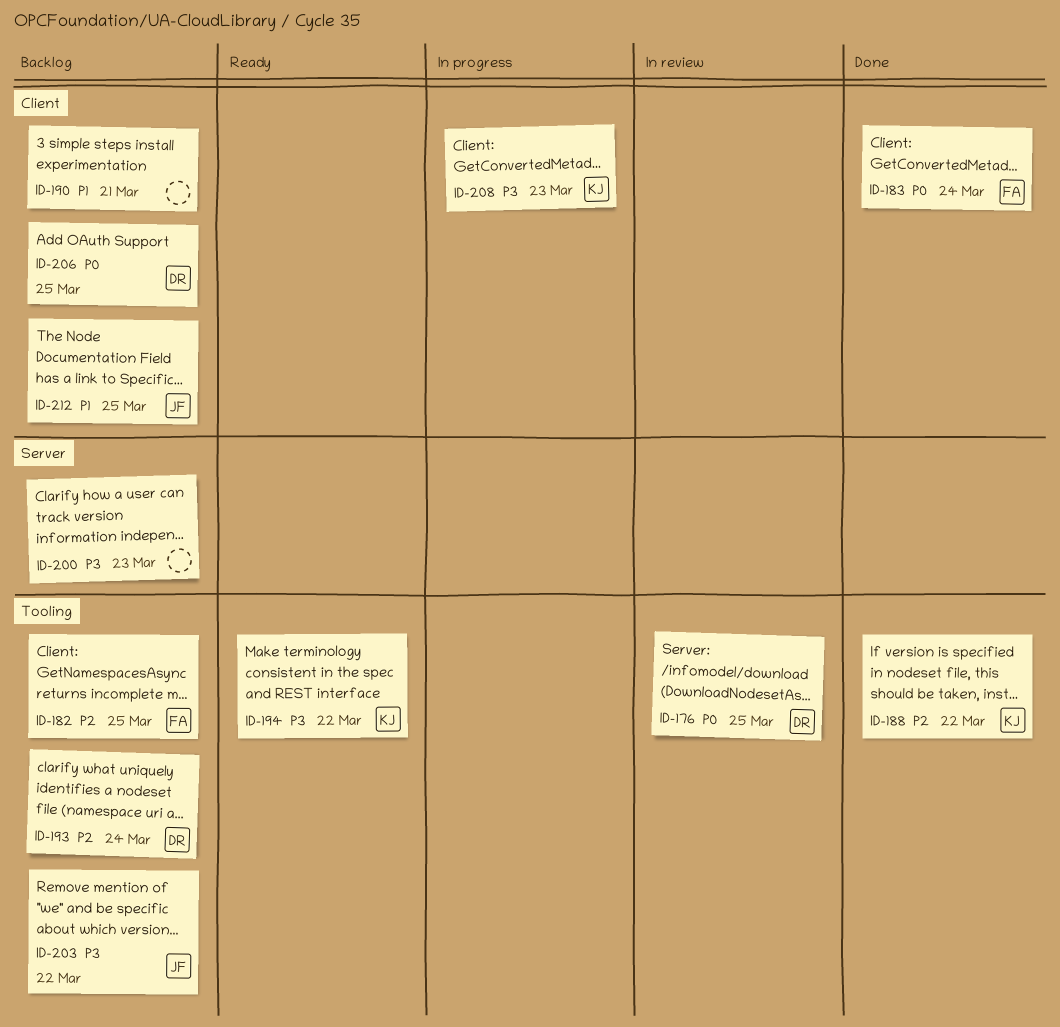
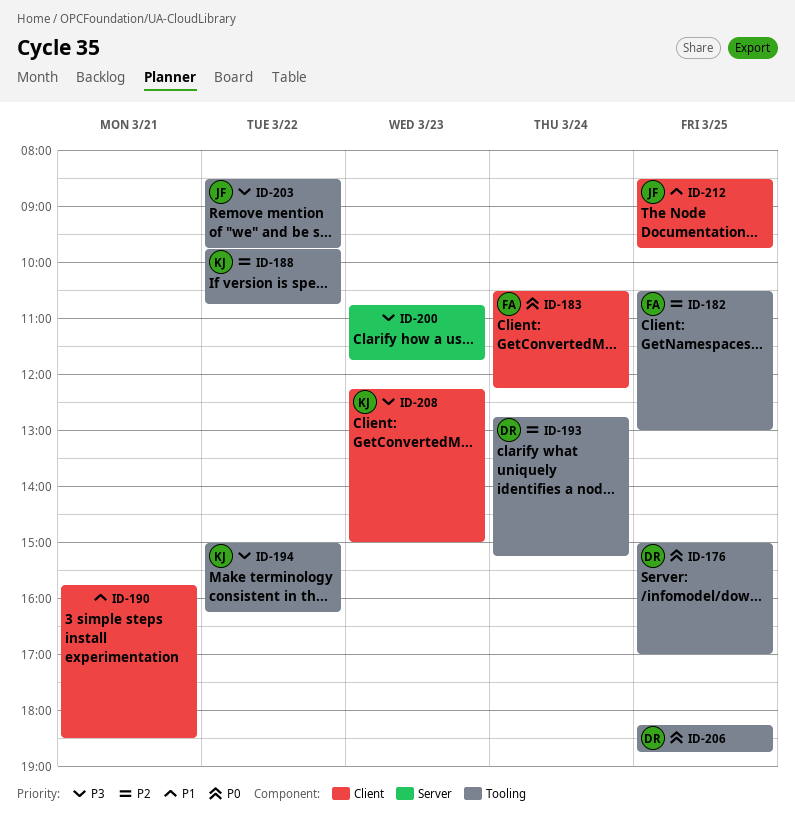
ID-206, label: Client -> Tooling

